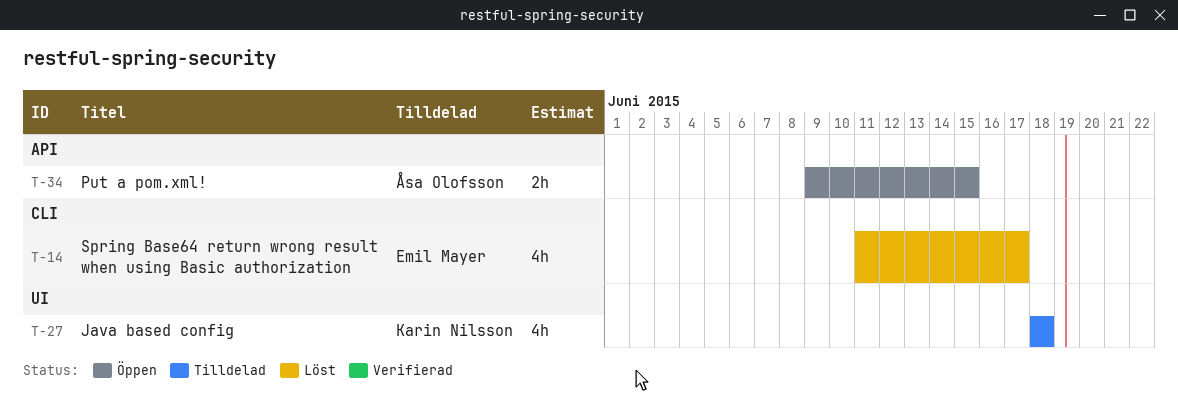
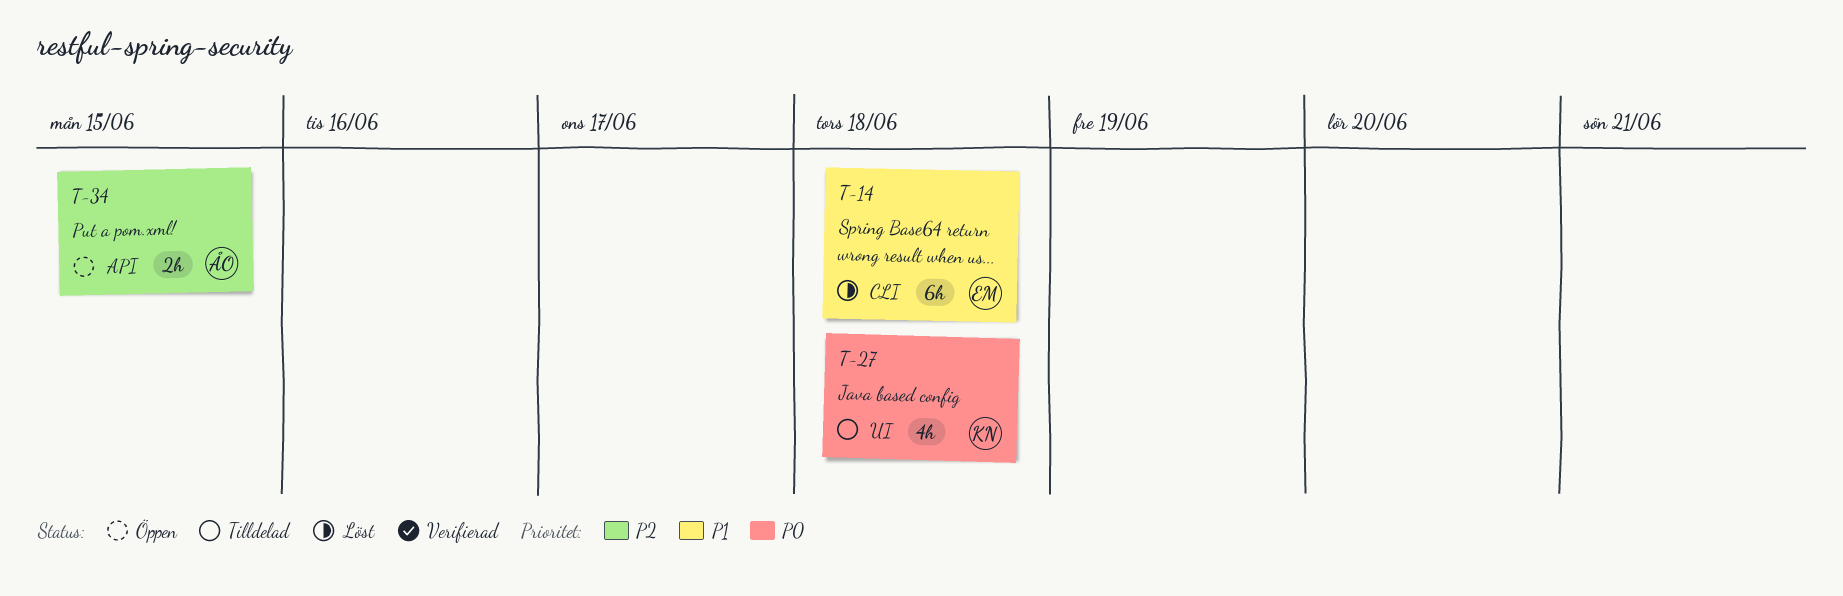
T-14, estimate: 4h -> 6h
T-14, due: Jun 17 -> Jun 18

